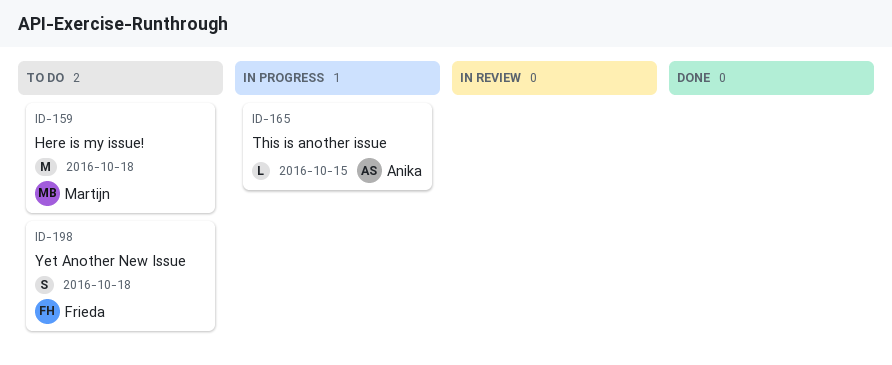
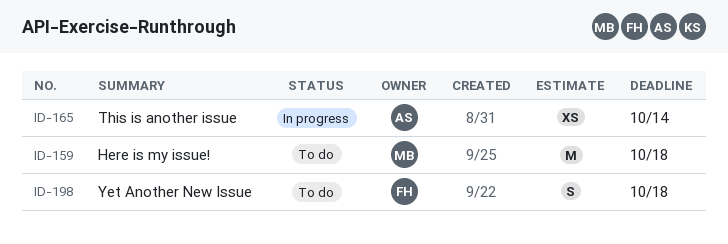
ID-165, estimate: L -> XS
ID-165, due: Oct 15 -> Oct 14

